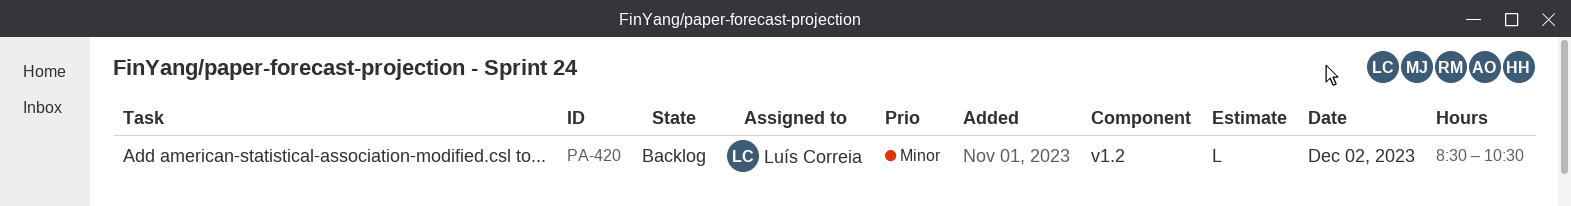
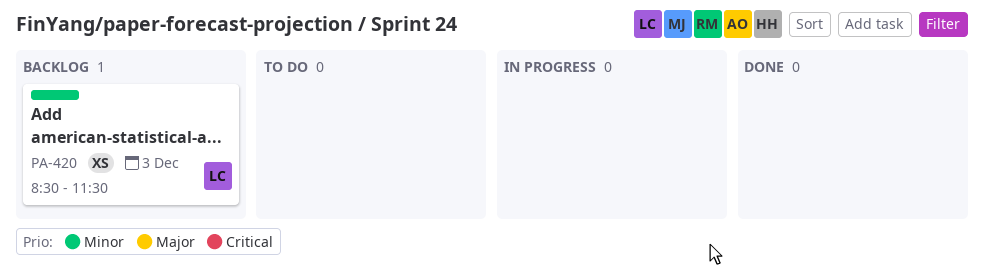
PA-420, estimate: L -> XS
PA-420, day: Dec 2 -> Dec 3
PA-420, ends: 10:30 -> 11:30

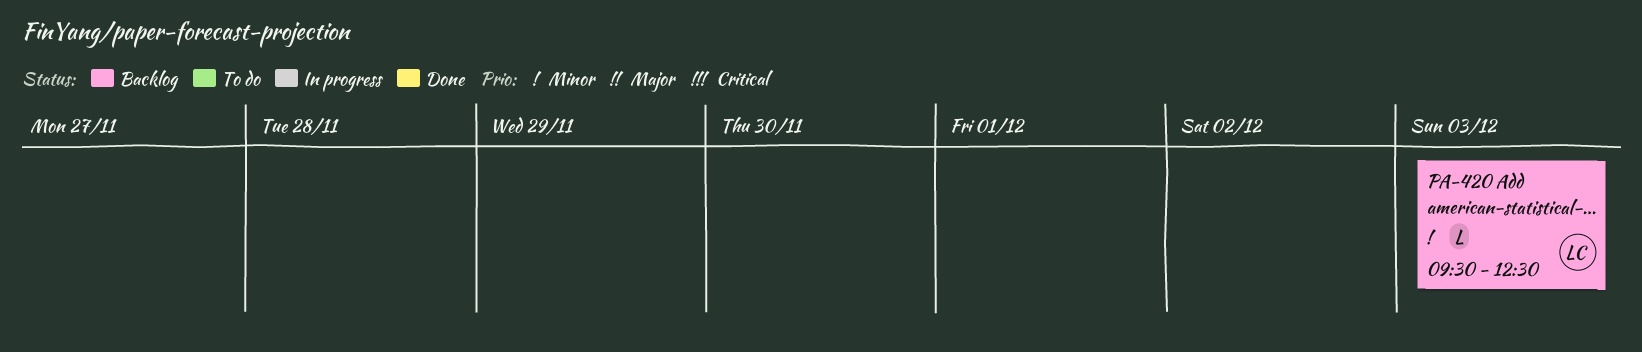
PA-420, estimate: XS -> L
PA-420, begins: 08:30 -> 09:30
PA-420, ends: 11:30 -> 12:30

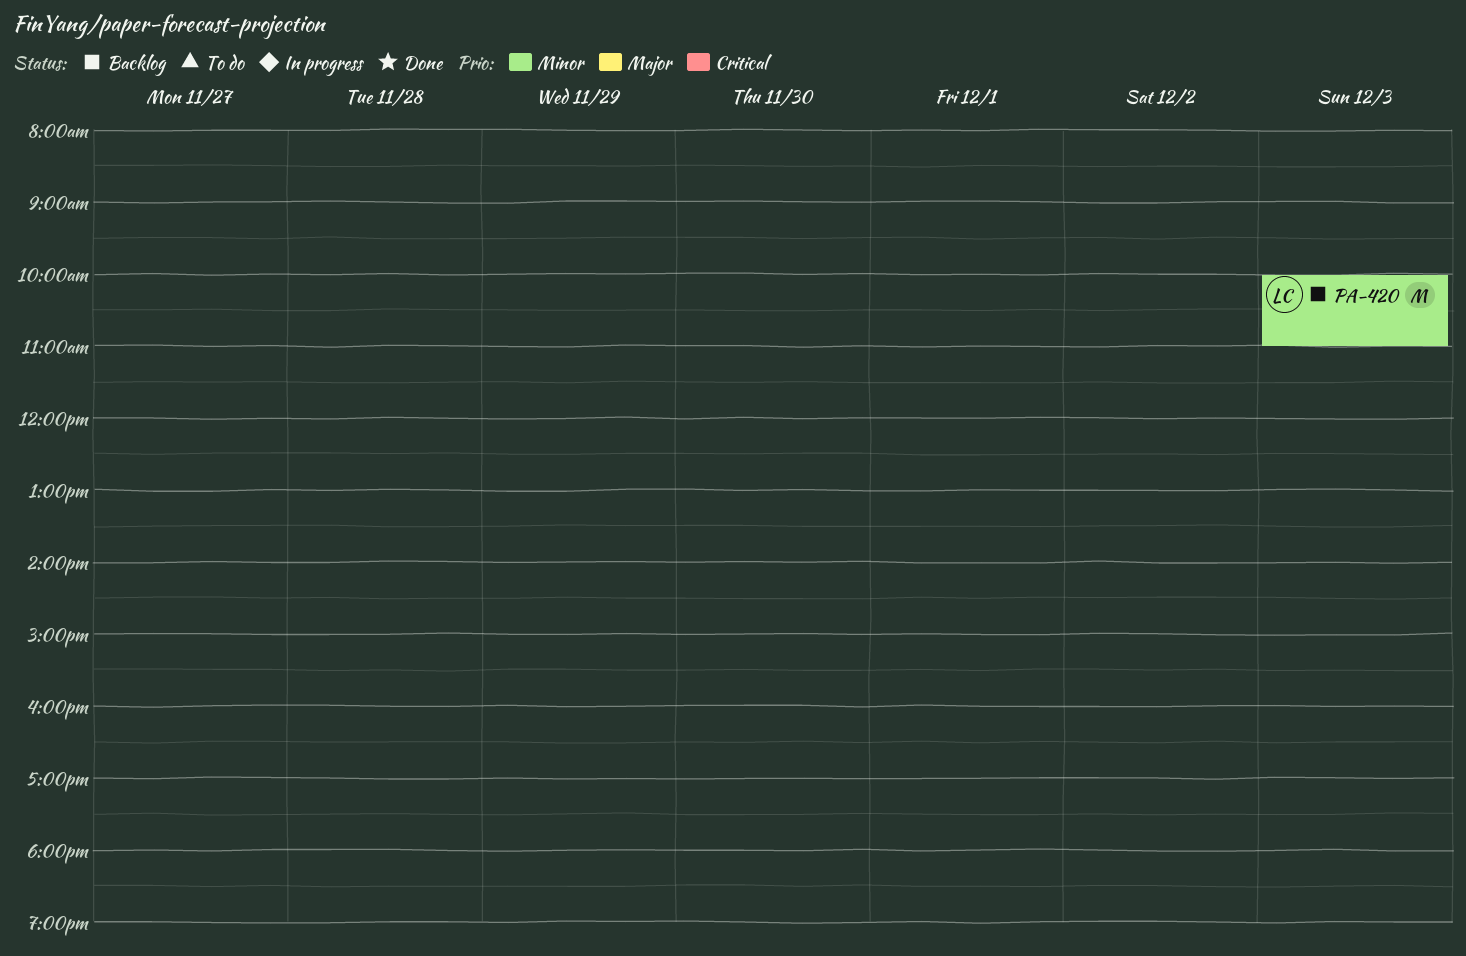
PA-420, estimate: L -> M
PA-420, begins: 09:30 -> 10:00
PA-420, ends: 12:30 -> 11:00

